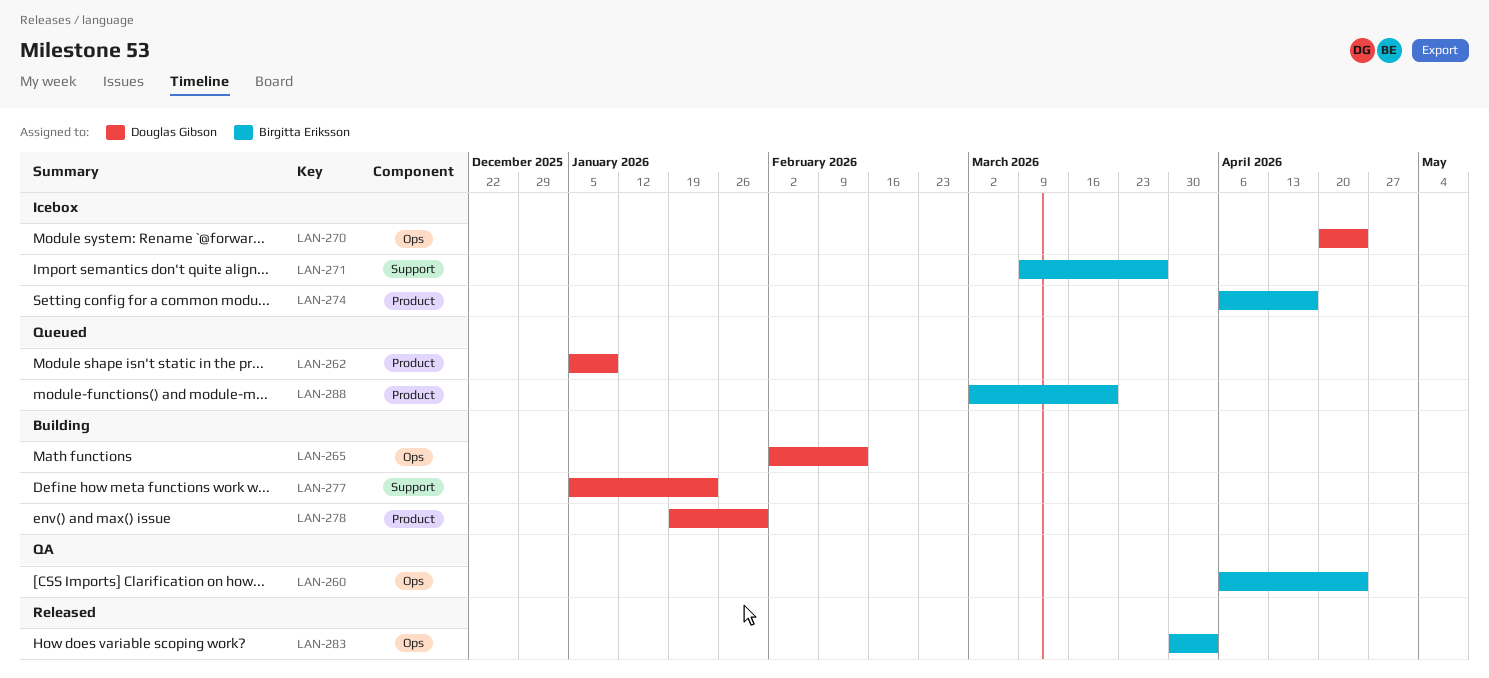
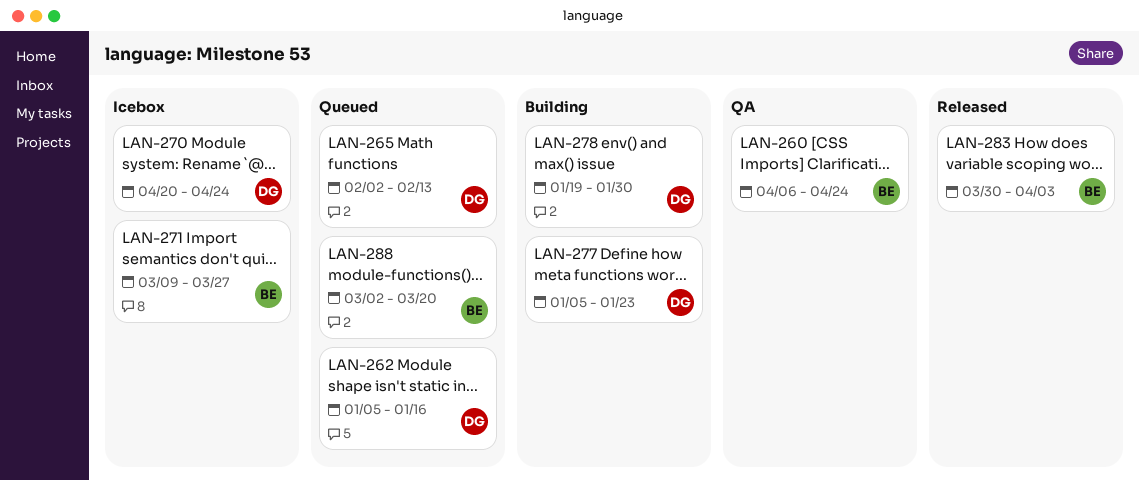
LAN-262, due: Jan 9 -> Jan 16
LAN-265, status: Building -> Queued
LAN-274: present -> none

